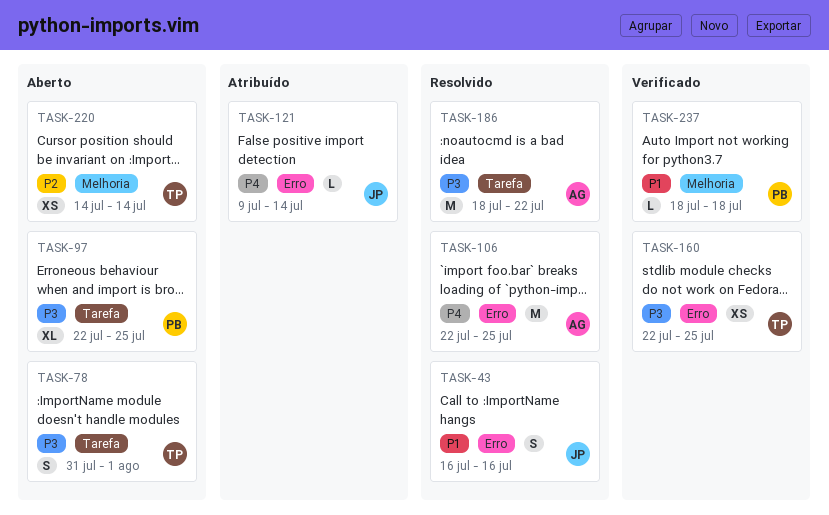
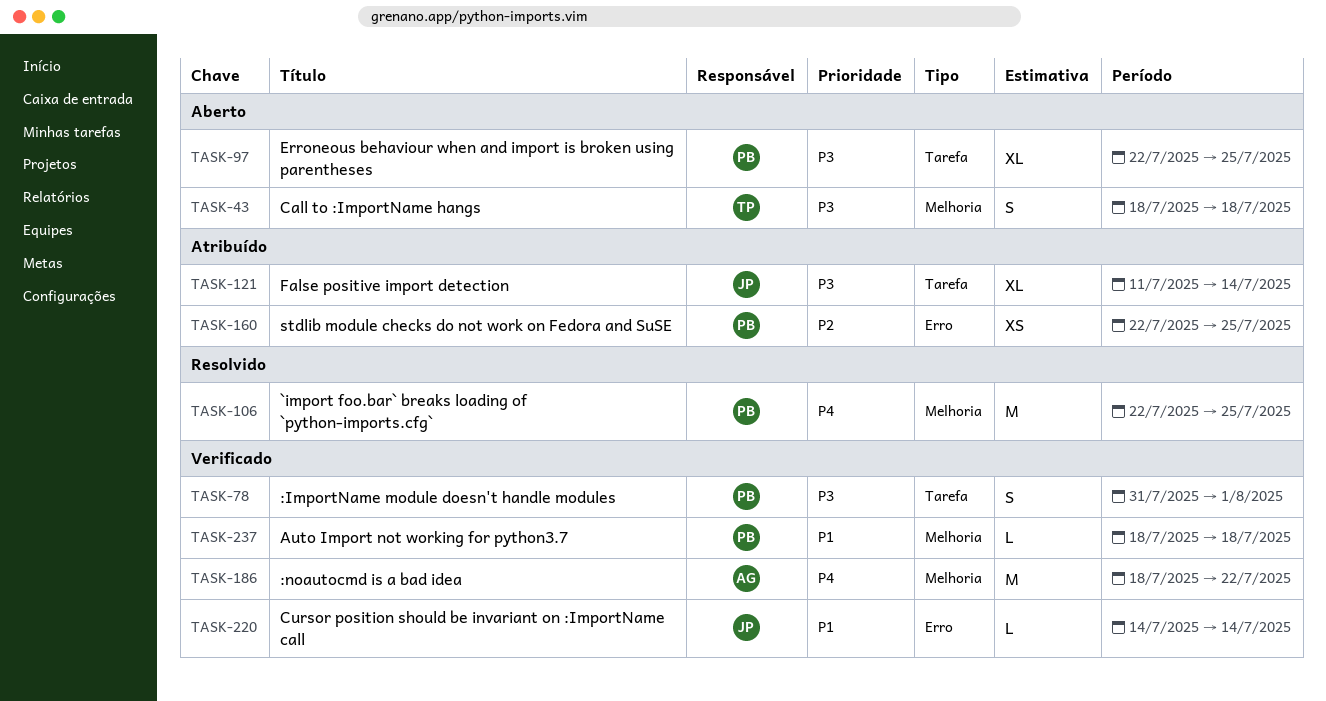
TASK-43, status: Resolvido -> Aberto
TASK-43, owner: JP -> TP
TASK-43, priority: P1 -> P3
TASK-43, label: Erro -> Melhoria
TASK-43, start: Jul 16 -> Jul 18
TASK-43, due: Jul 16 -> Jul 18
TASK-78, status: Aberto -> Verificado
TASK-78, owner: TP -> PB
TASK-106, owner: AG -> PB
TASK-106, label: Erro -> Melhoria
TASK-121, priority: P4 -> P3
TASK-121, label: Erro -> Tarefa
TASK-121, estimate: L -> XL
TASK-121, start: Jul 9 -> Jul 11
TASK-160, status: Verificado -> Atribuído
TASK-160, owner: TP -> PB
TASK-160, priority: P3 -> P2
TASK-186, status: Resolvido -> Verificado
TASK-186, priority: P3 -> P4
TASK-186, label: Tarefa -> Melhoria
TASK-220, status: Aberto -> Verificado
TASK-220, owner: TP -> JP
TASK-220, priority: P2 -> P1
TASK-220, label: Melhoria -> Erro
TASK-220, estimate: XS -> L

